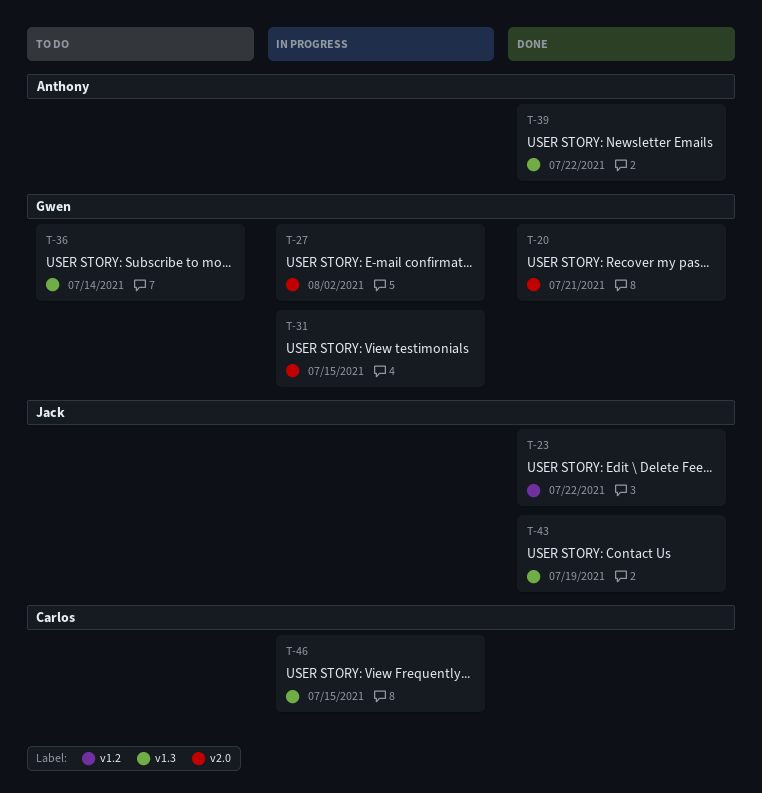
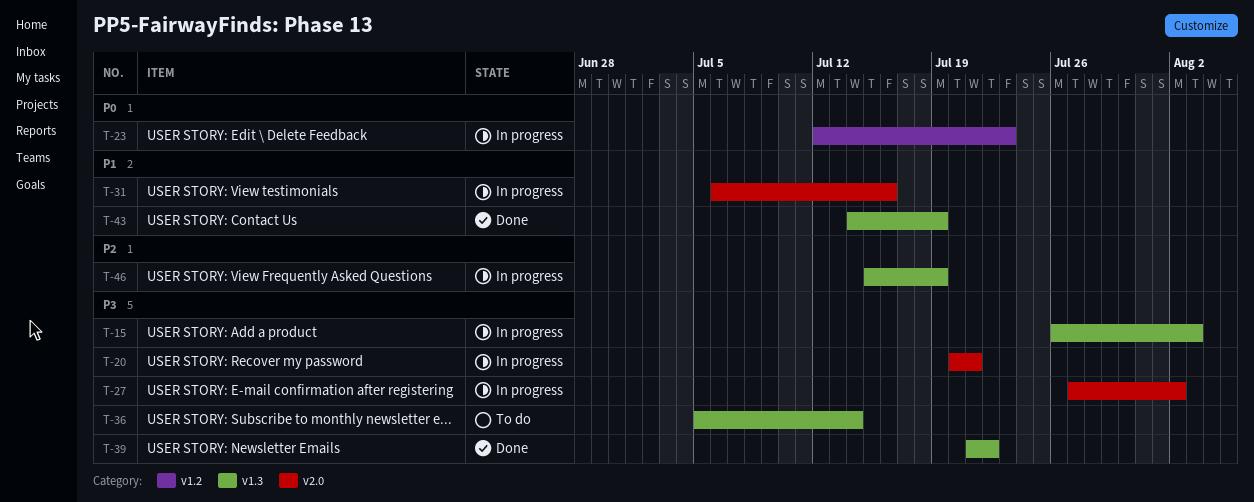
T-15: none -> present
T-20, status: Done -> In progress
T-23, status: Done -> In progress
T-23, due: Jul 22 -> Jul 23
T-31, due: Jul 15 -> Jul 16
T-46, due: Jul 15 -> Jul 19

